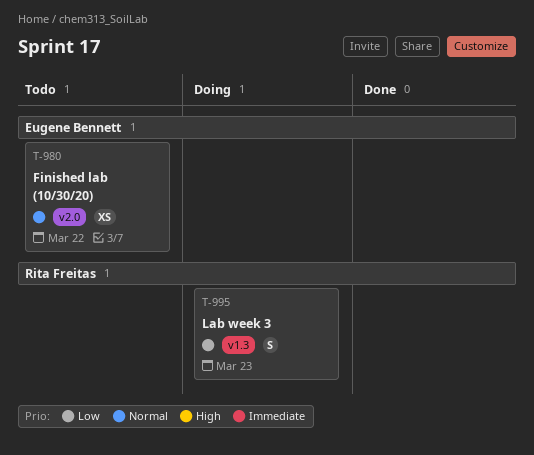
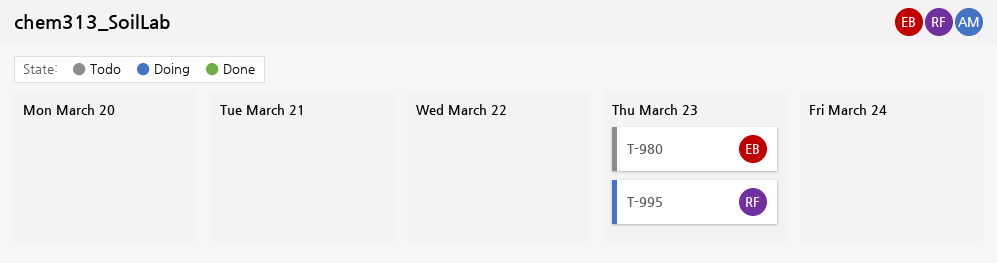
T-980, due: Mar 22 -> Mar 23

